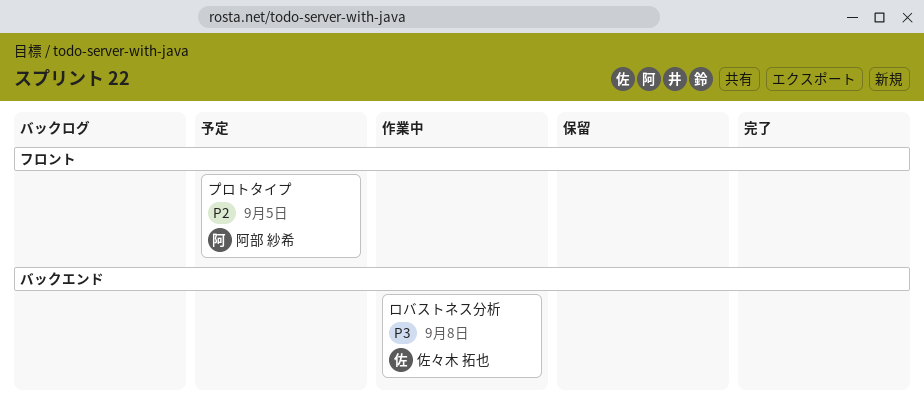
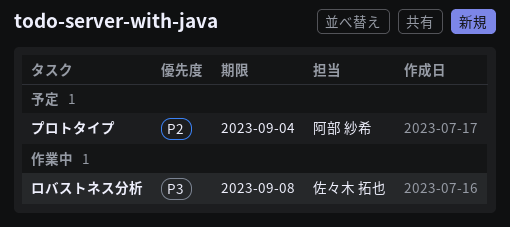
プロトタイプ, due: Sep 5 -> Sep 4

